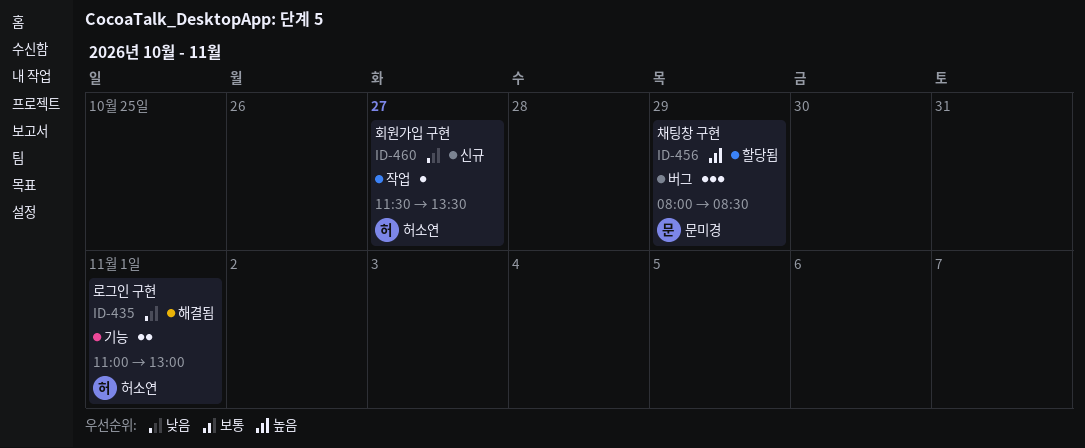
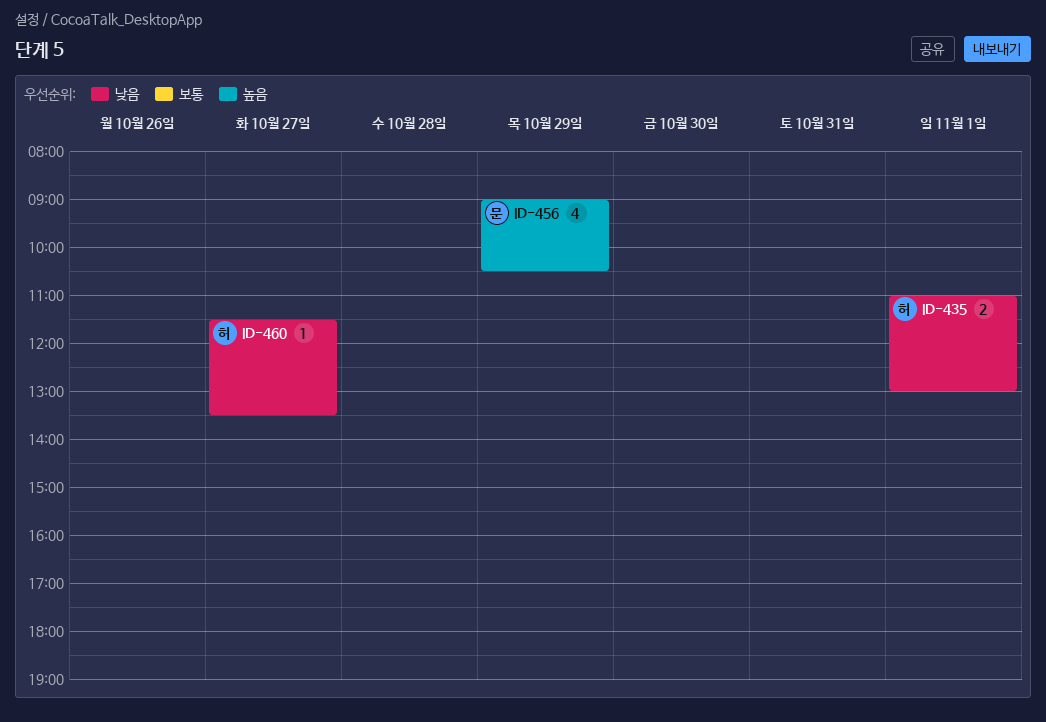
ID-456, estimate: 3 -> 4
ID-456, begins: 08:00 -> 09:00
ID-456, ends: 08:30 -> 10:30

